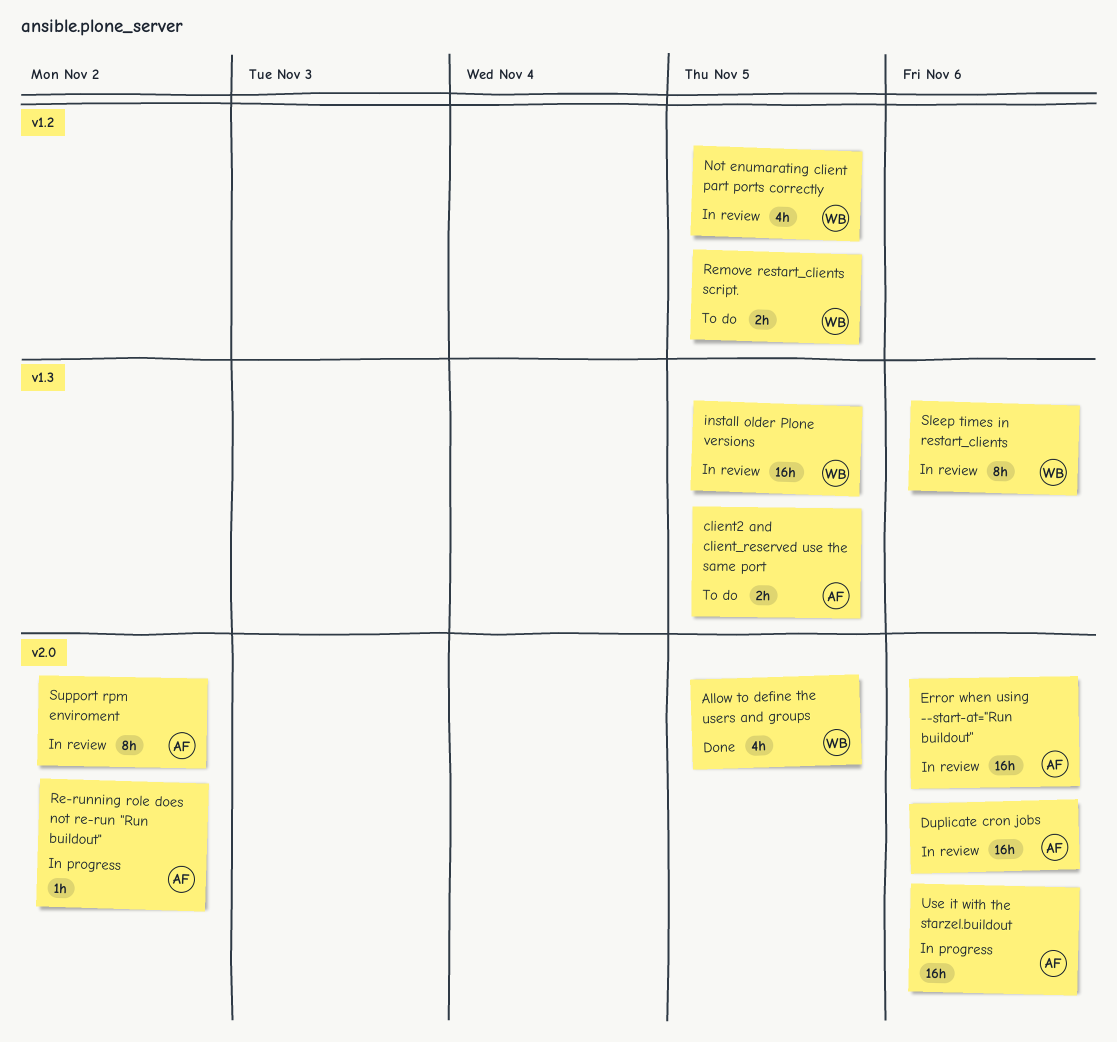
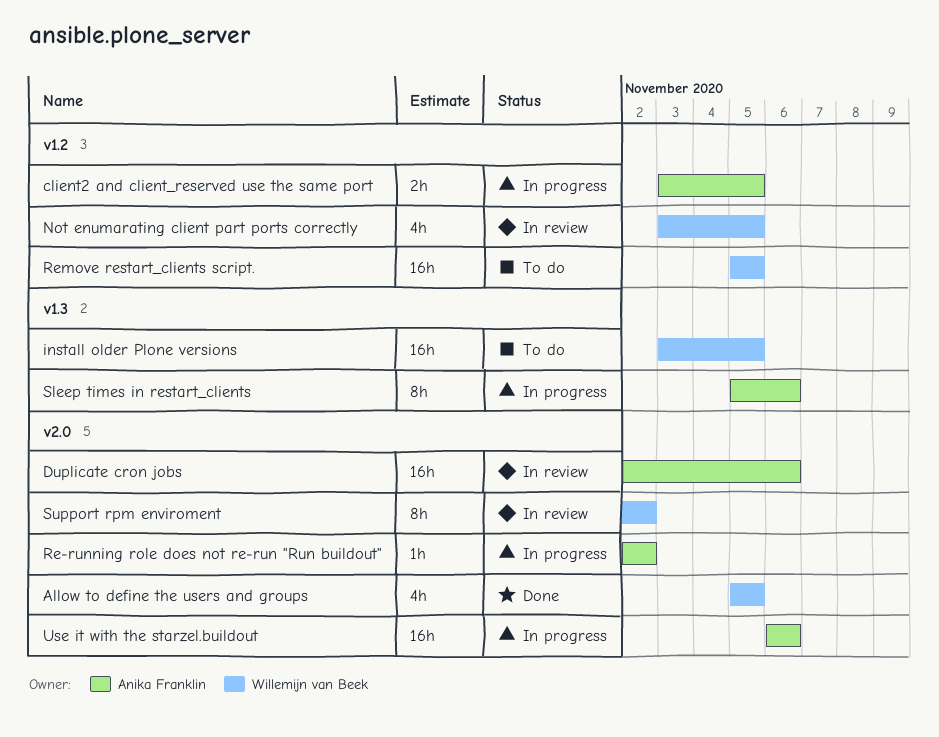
client2 and client_reserved use the same port, status: To do -> In progress
client2 and client_reserved use the same port, label: v1.3 -> v1.2
Error when using --start-at="Run buildout": present -> none
install older Plone versions, status: In review -> To do
Remove restart_clients script., estimate: 2h -> 16h
Sleep times in restart_clients, status: In review -> In progress
Sleep times in restart_clients, owner: Willemijn van Beek -> Anika Franklin
Support rpm enviroment, owner: Anika Franklin -> Willemijn van Beek

